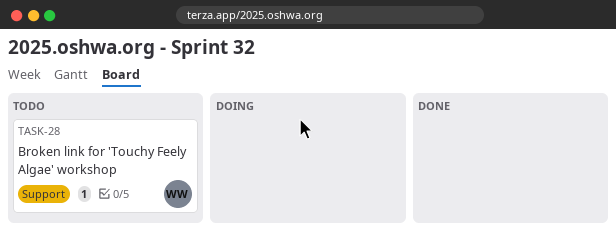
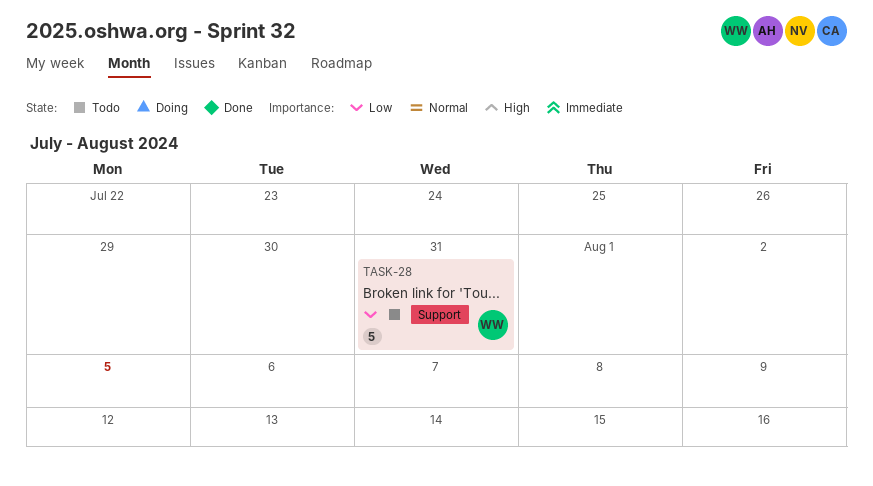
TASK-28, estimate: 1 -> 5

